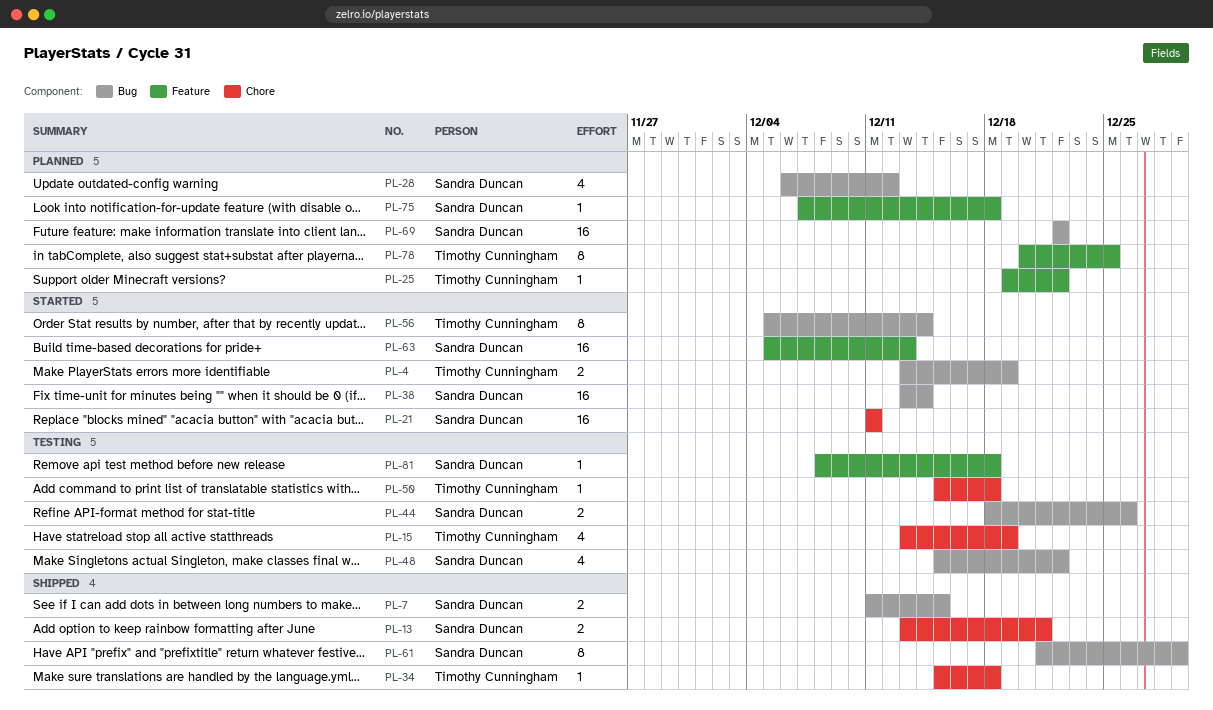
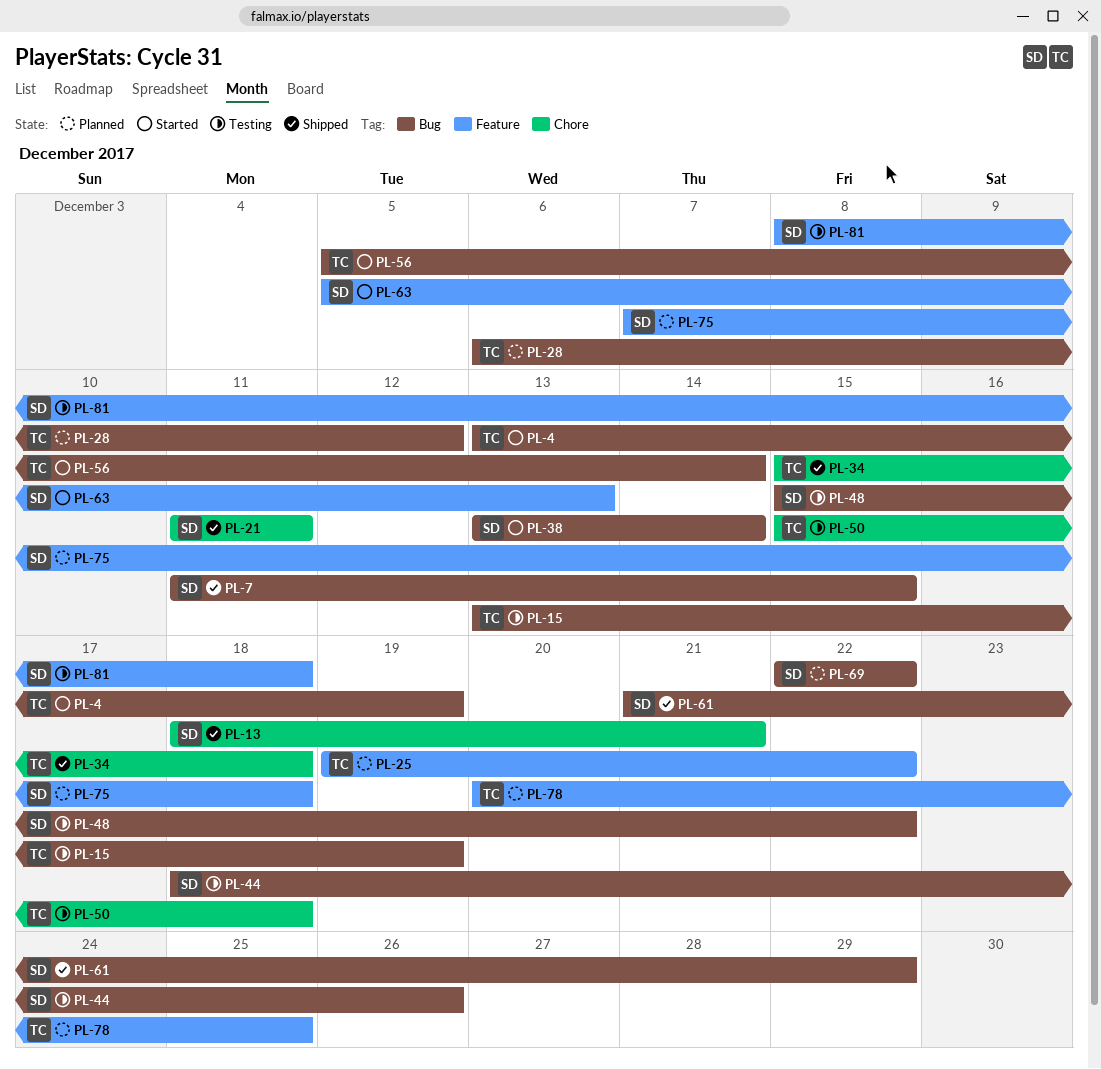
PL-13, start: Dec 13 -> Dec 18
PL-15, label: Chore -> Bug
PL-21, status: Started -> Shipped
PL-28, owner: Sandra Duncan -> Timothy Cunningham

